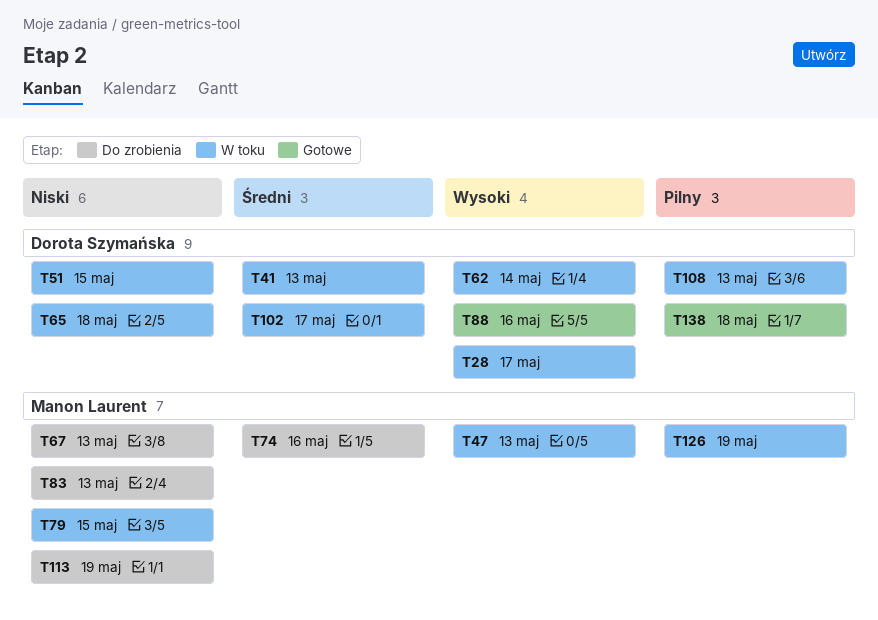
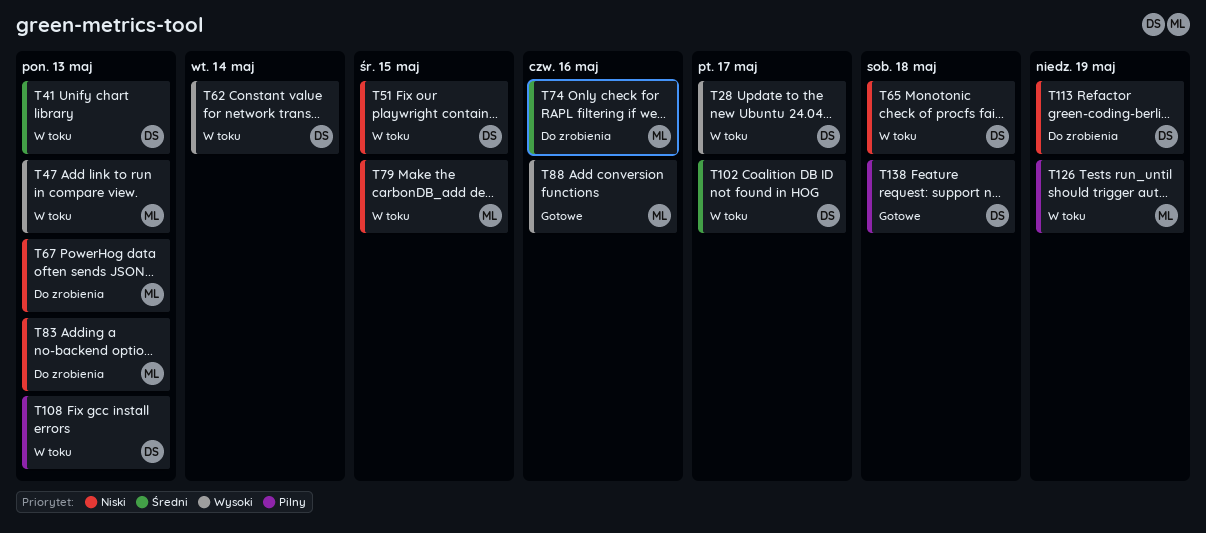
T88, owner: Dorota Szymańska -> Manon Laurent
T113, owner: Manon Laurent -> Dorota Szymańska

